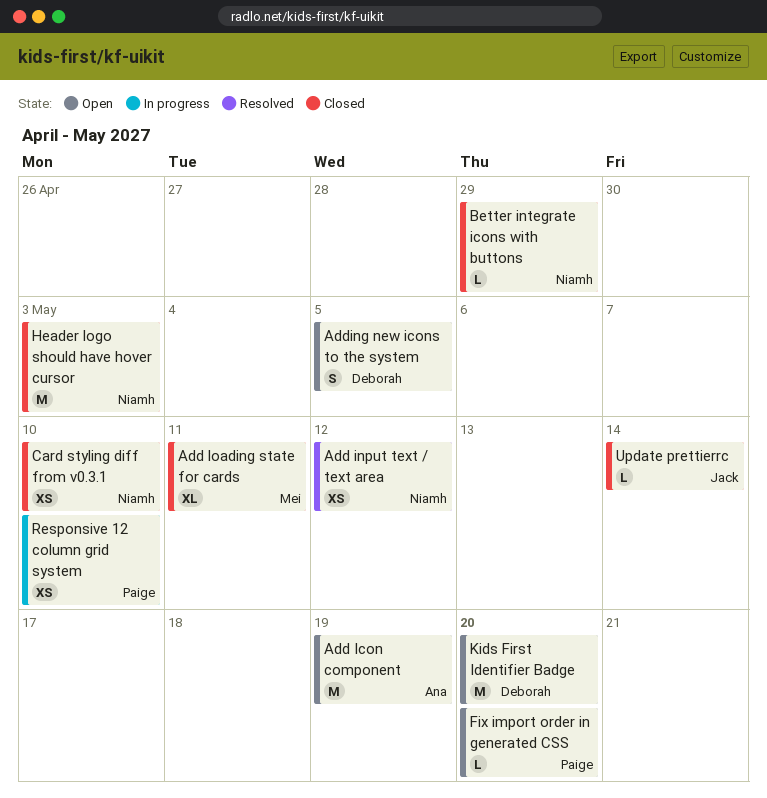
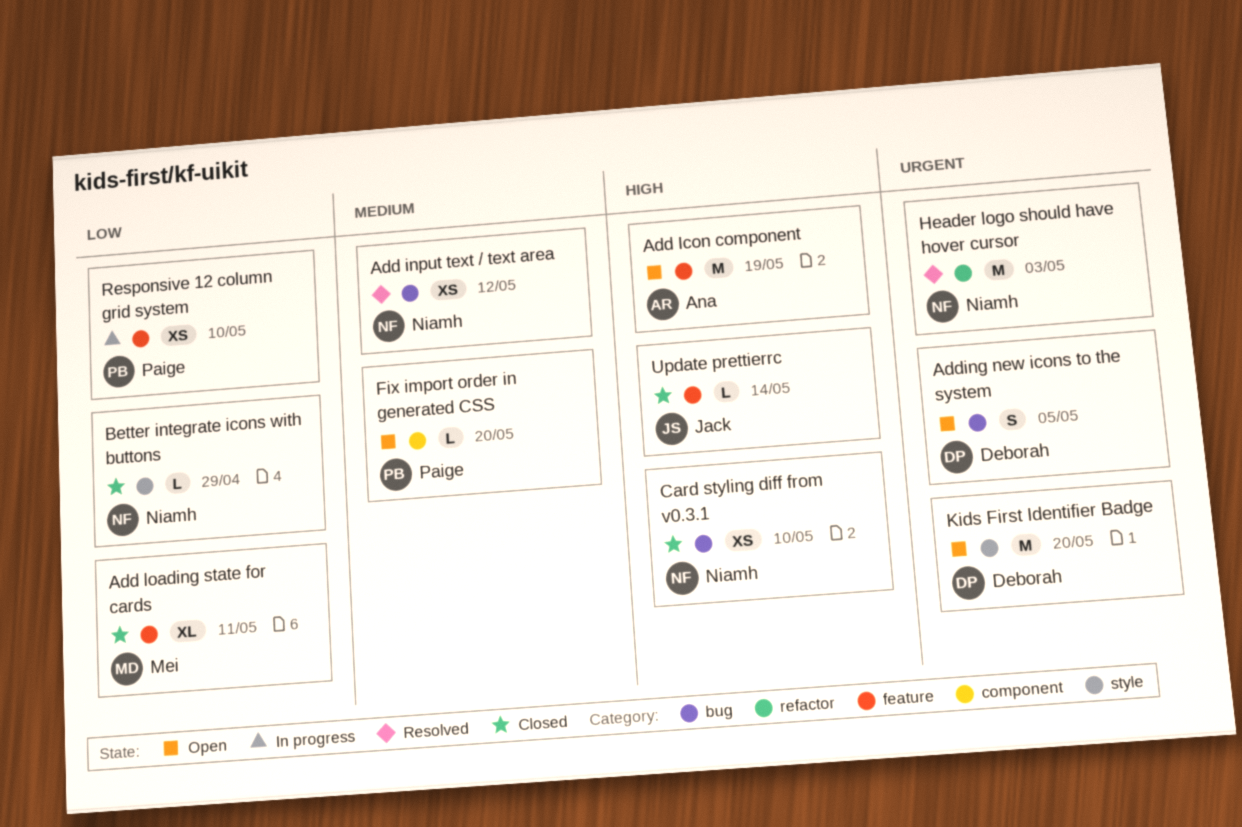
Header logo should have hover cursor, status: Closed -> Resolved

